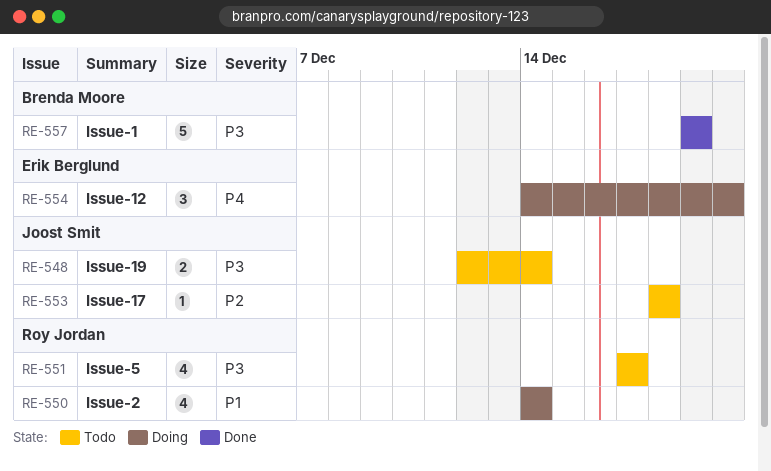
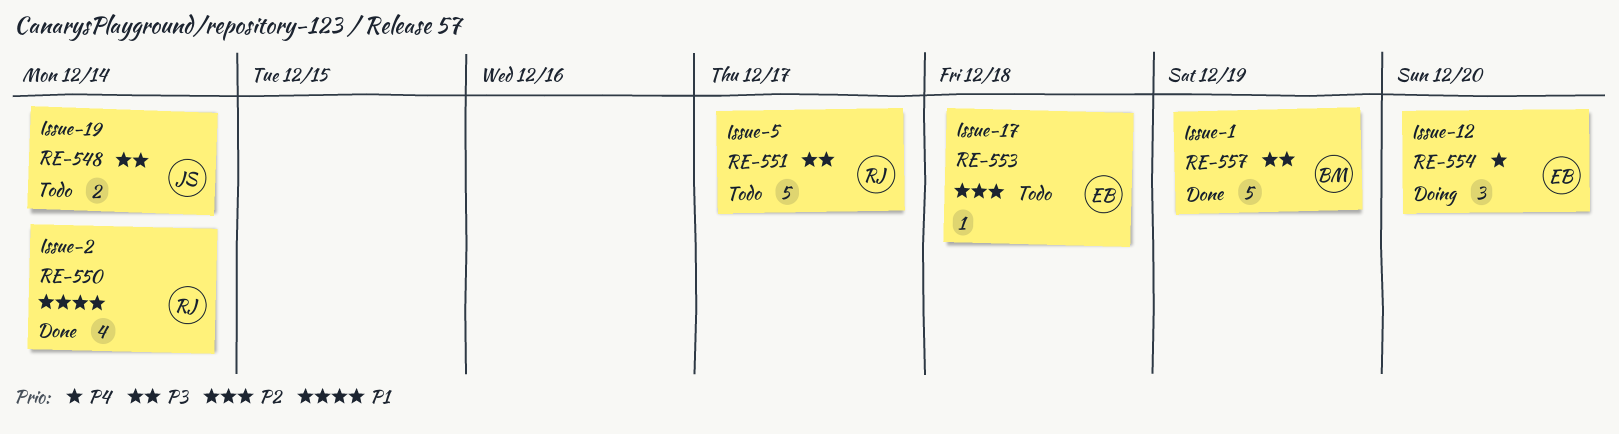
RE-550, status: Doing -> Done
RE-551, estimate: 4 -> 5
RE-553, owner: Joost Smit -> Erik Berglund

